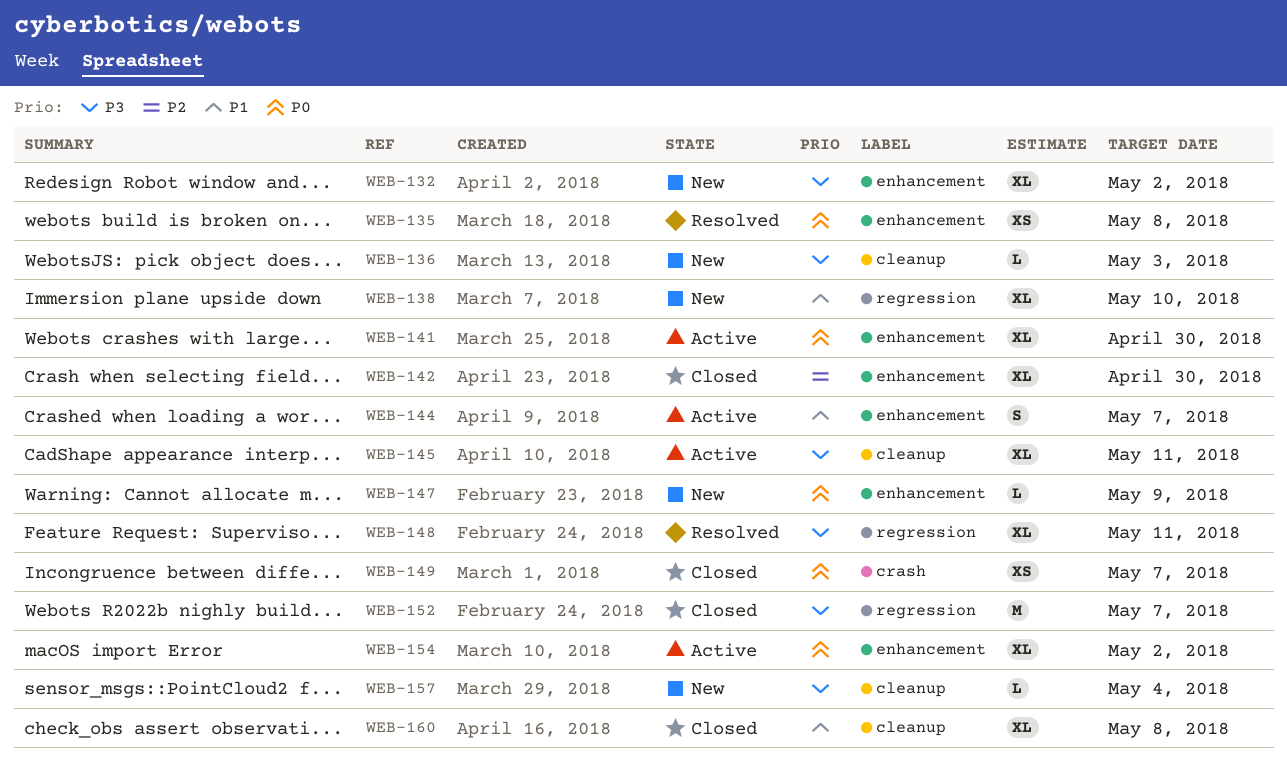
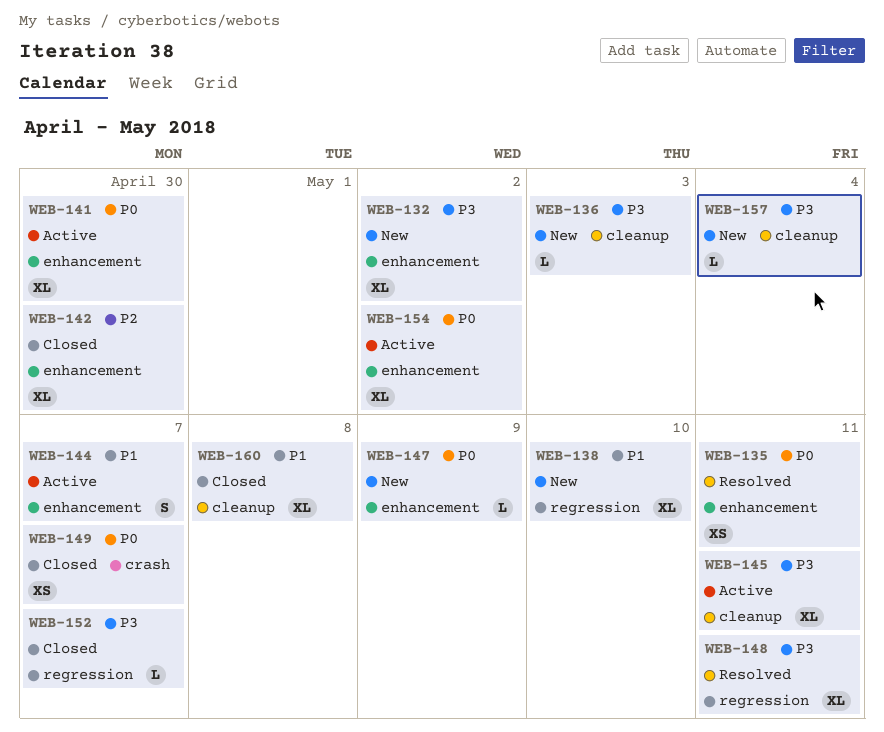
WEB-135, due: May 8 -> May 11
WEB-152, estimate: M -> L

